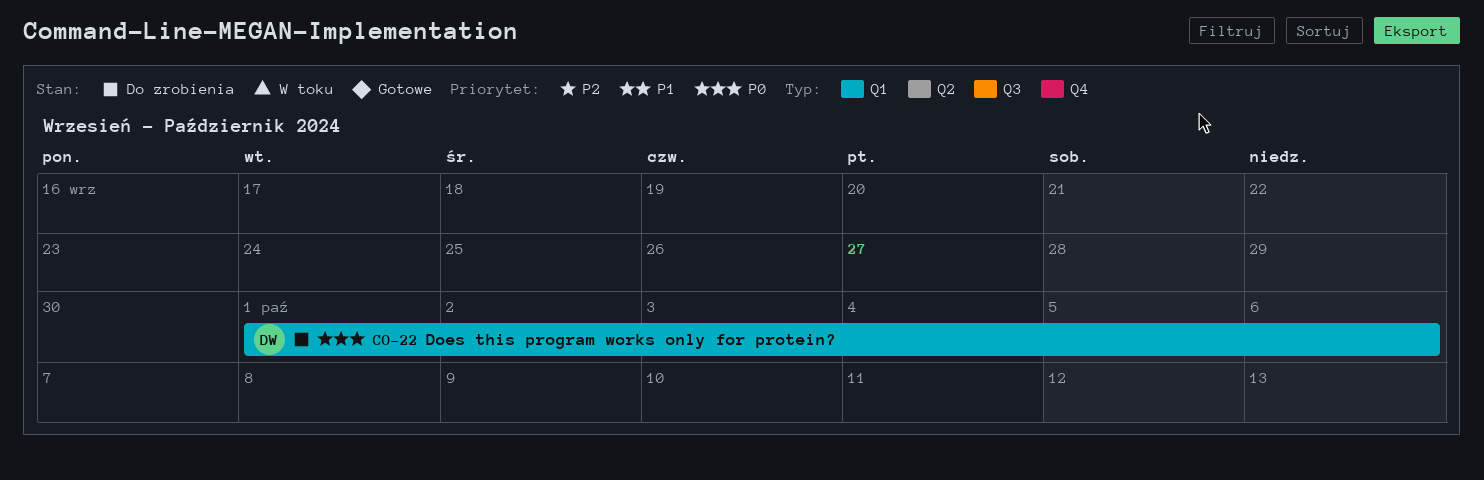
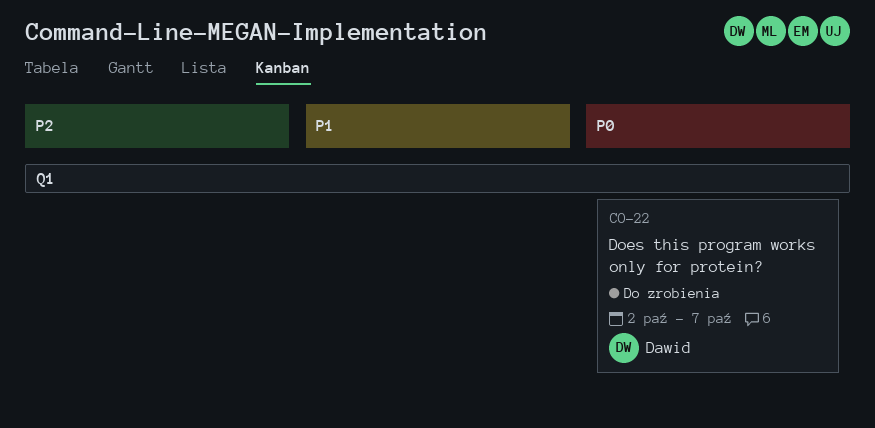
CO-22, start: Oct 1 -> Oct 2
CO-22, due: Oct 6 -> Oct 7

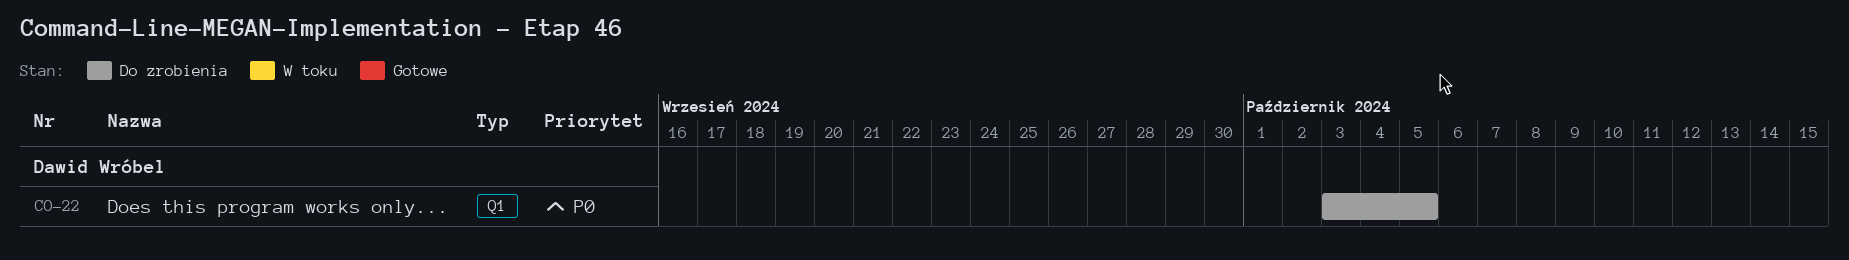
CO-22, start: Oct 2 -> Oct 3
CO-22, due: Oct 7 -> Oct 5

